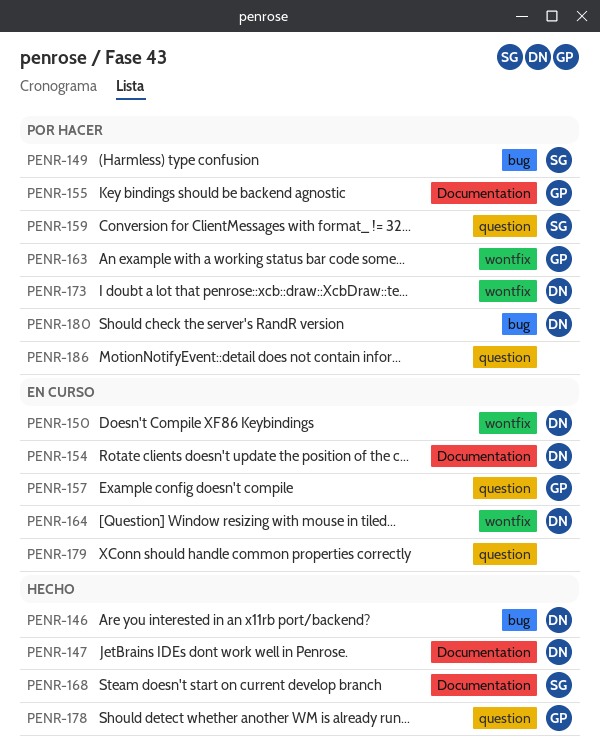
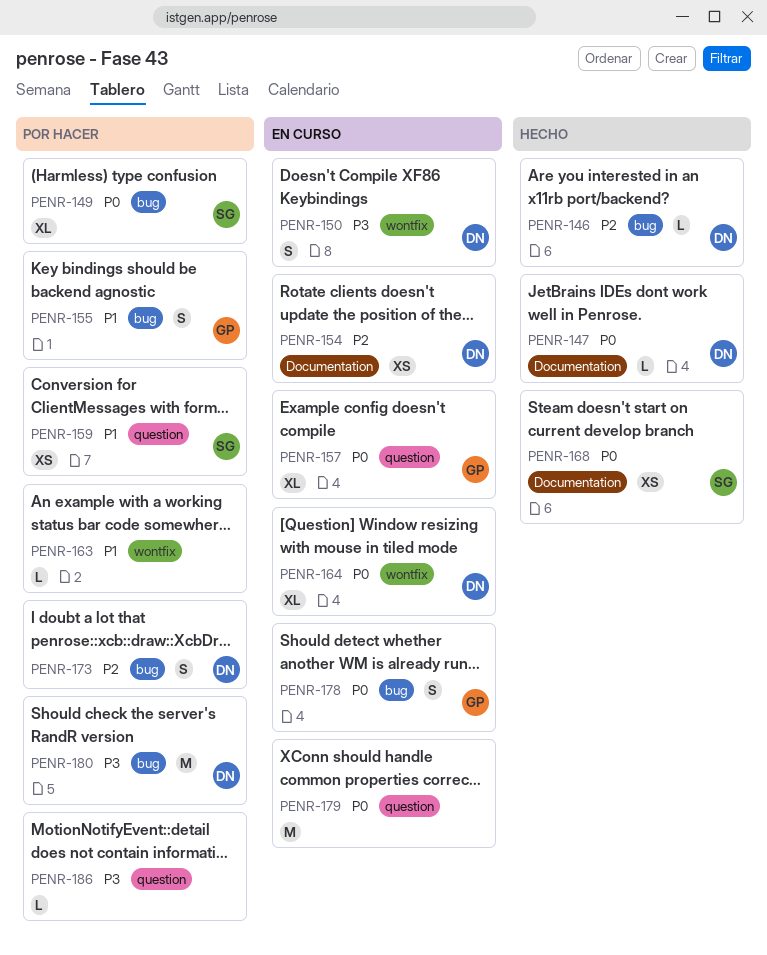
PENR-155, label: Documentation -> bug
PENR-163, owner: GP -> none
PENR-173, label: wontfix -> bug
PENR-178, status: Hecho -> En curso
PENR-178, label: question -> bug

